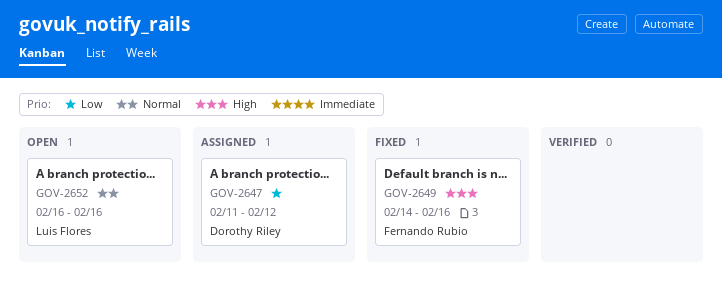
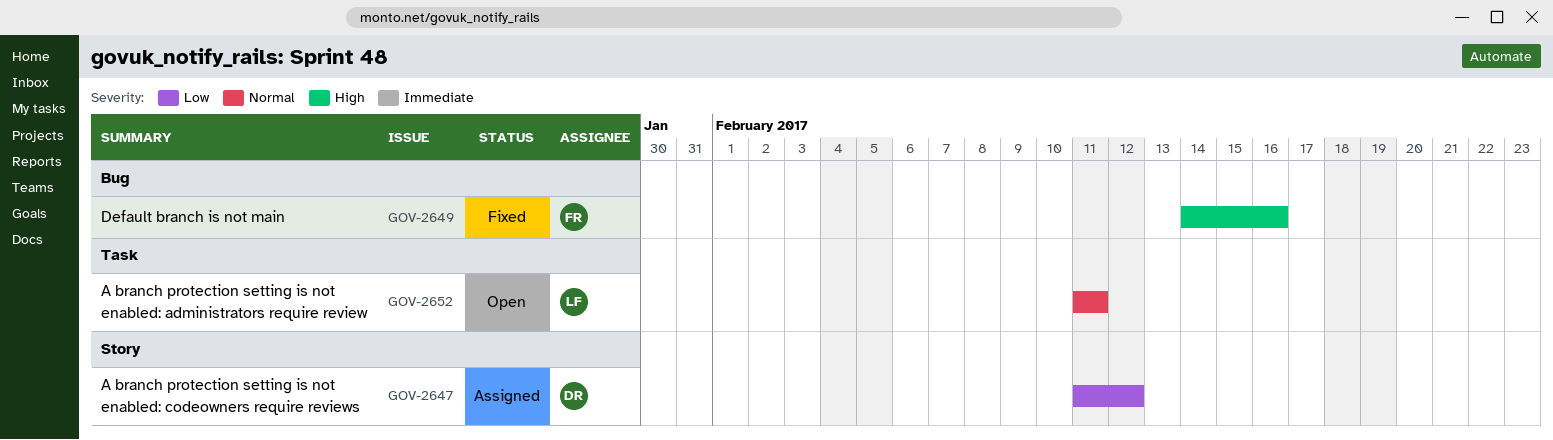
GOV-2652, start: Feb 16 -> Feb 11
GOV-2652, due: Feb 16 -> Feb 11

